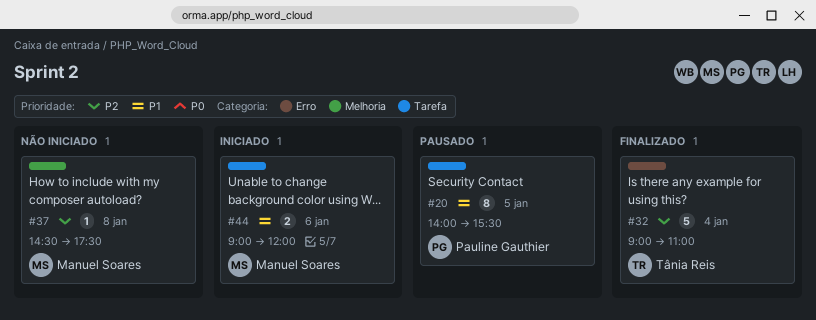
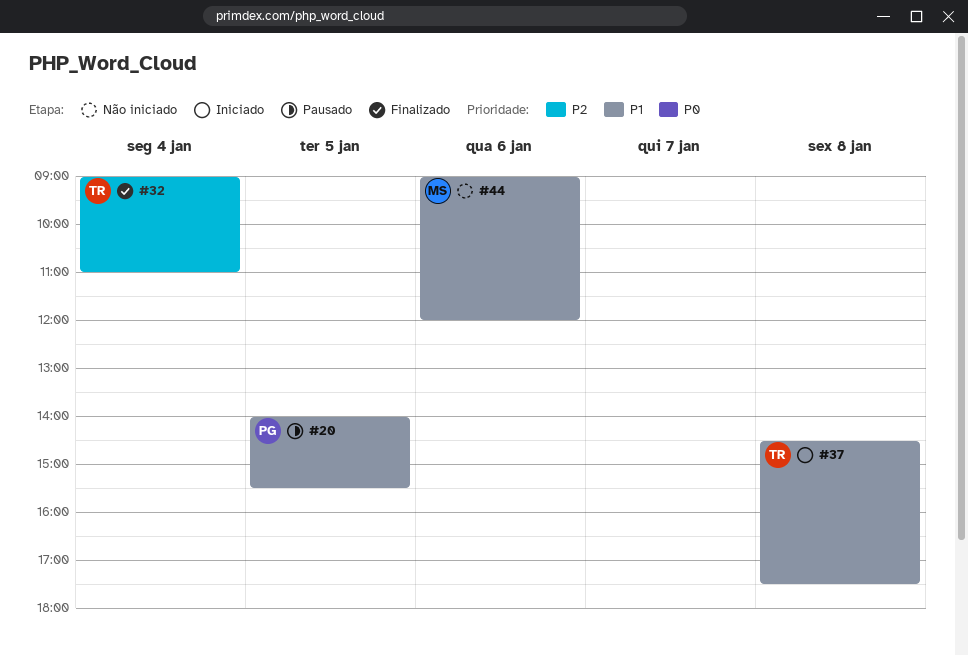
#37, status: Não iniciado -> Iniciado
#37, owner: Manuel Soares -> Tânia Reis
#37, priority: P2 -> P1
#44, status: Iniciado -> Não iniciado

